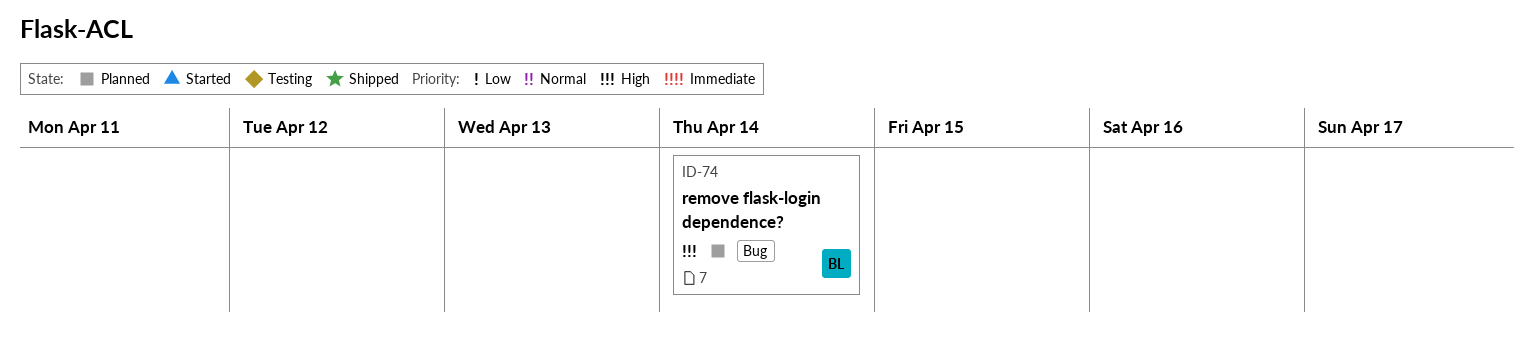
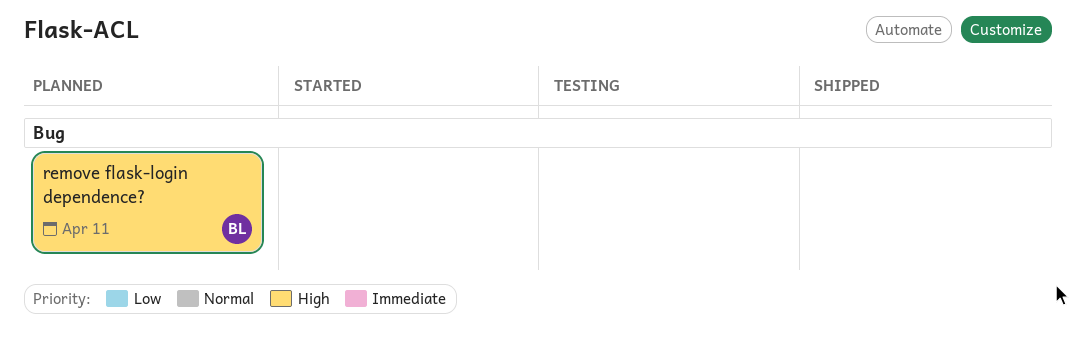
remove flask-login dependence?, due: Apr 14 -> Apr 11

